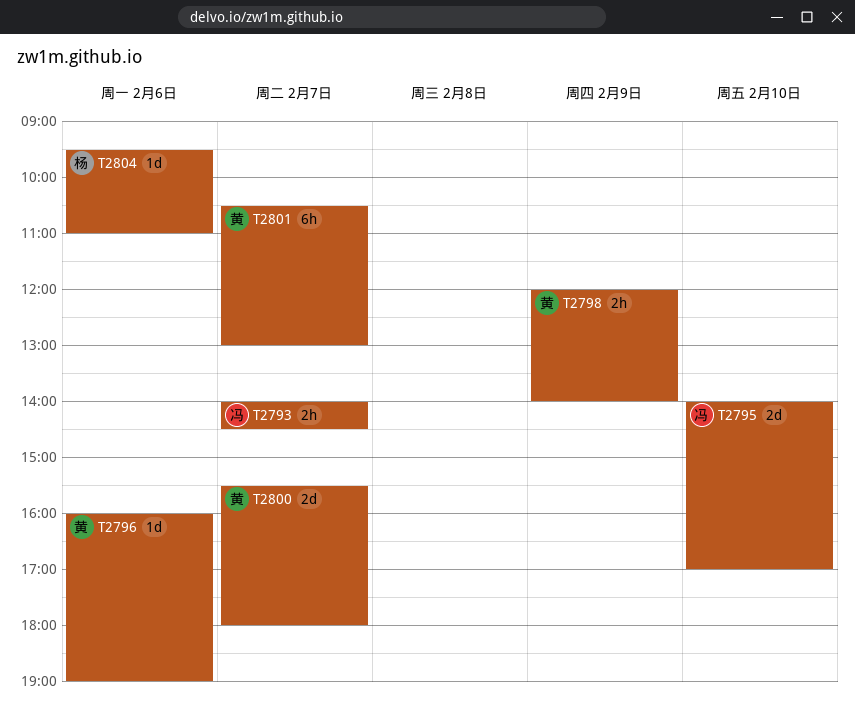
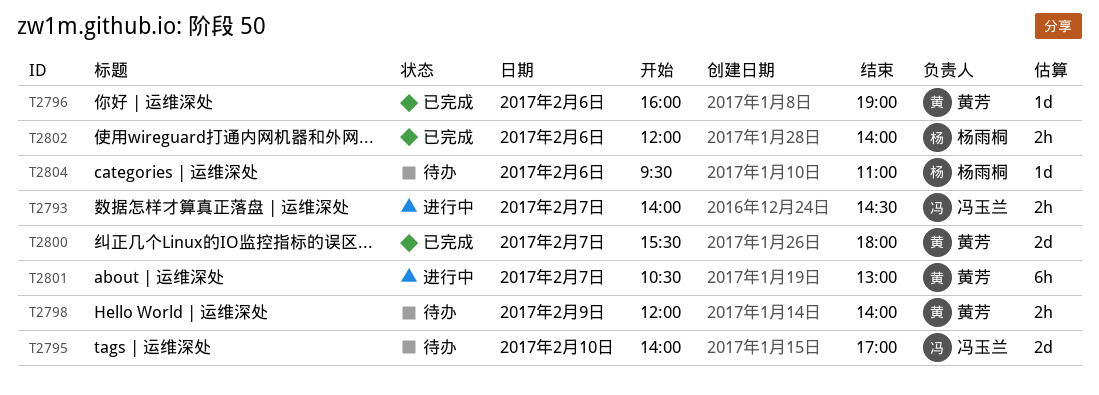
T2802: none -> present

